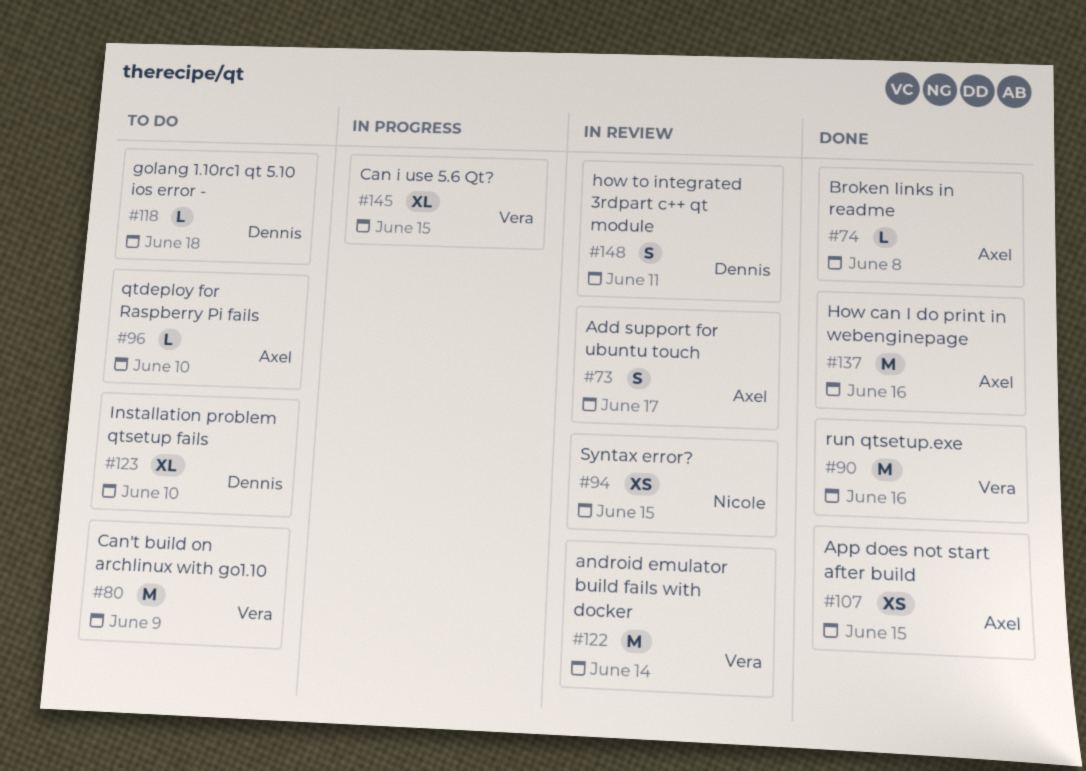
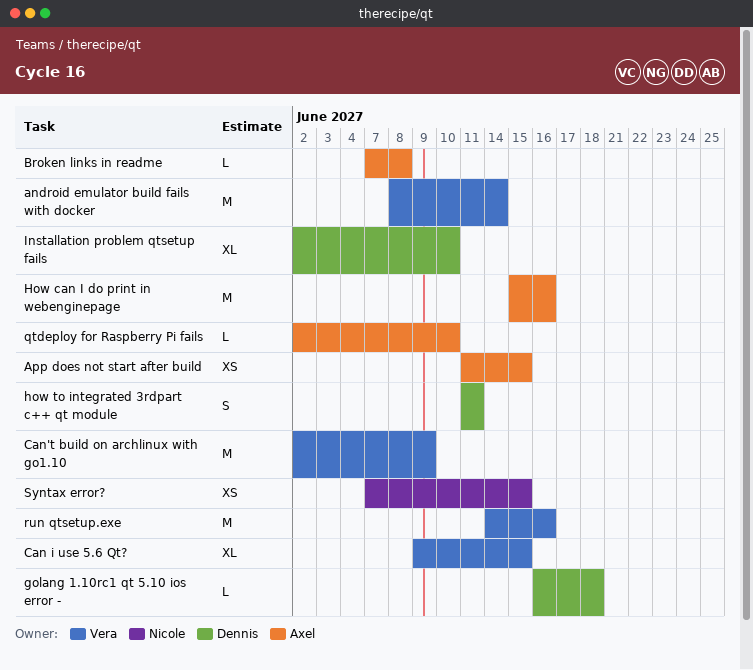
Add support for ubuntu touch: present -> none

